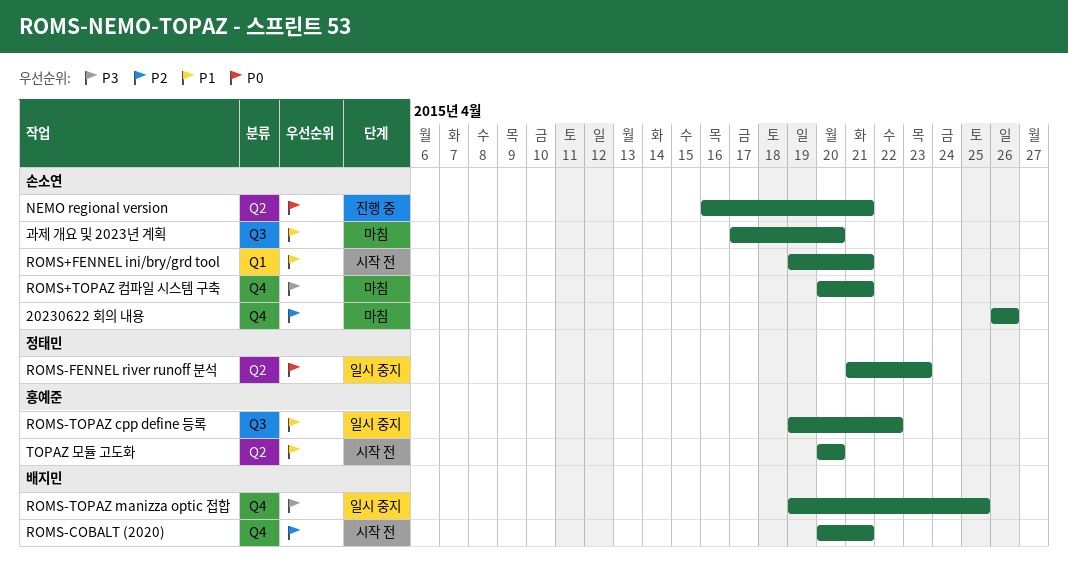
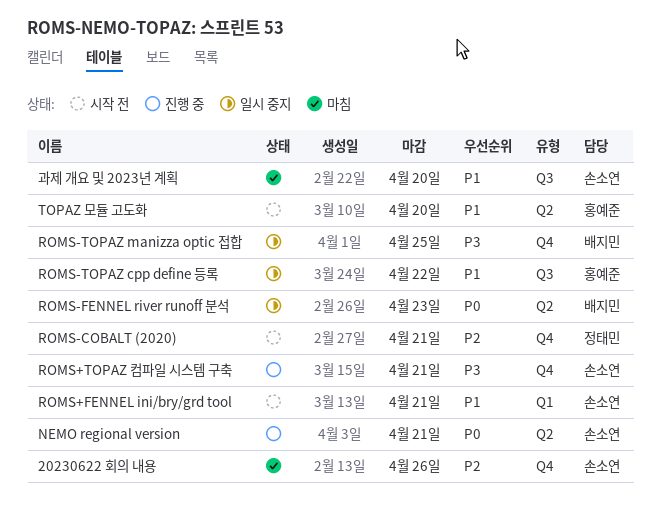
ROMS+TOPAZ 컴파일 시스템 구축, status: 마침 -> 진행 중
ROMS-COBALT (2020), owner: 배지민 -> 정태민
ROMS-FENNEL river runoff 분석, owner: 정태민 -> 배지민

